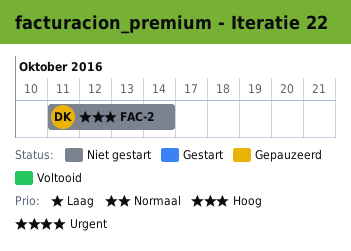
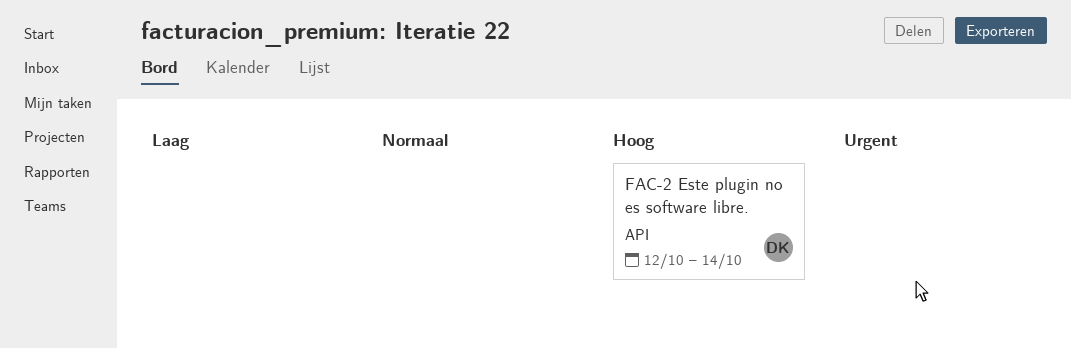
FAC-2, start: Oct 11 -> Oct 12

